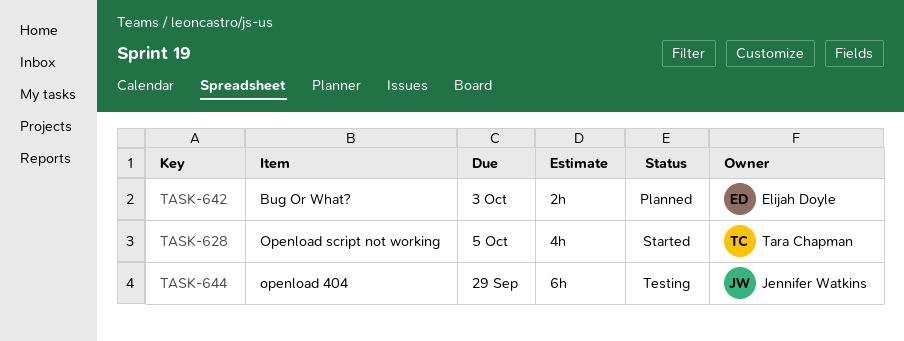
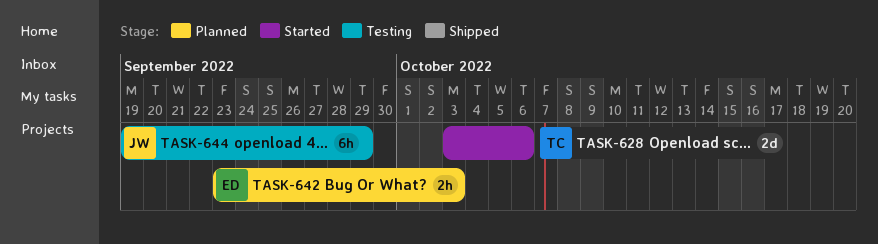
TASK-628, estimate: 4h -> 2d
TASK-628, due: Oct 5 -> Oct 6

